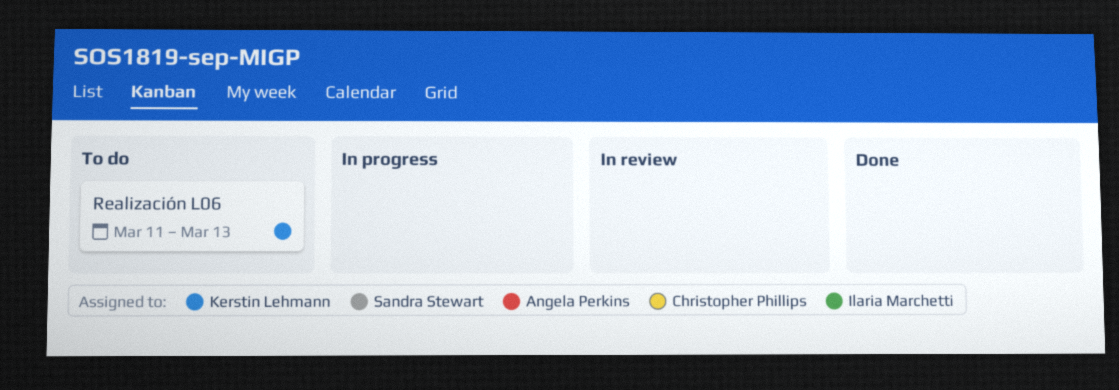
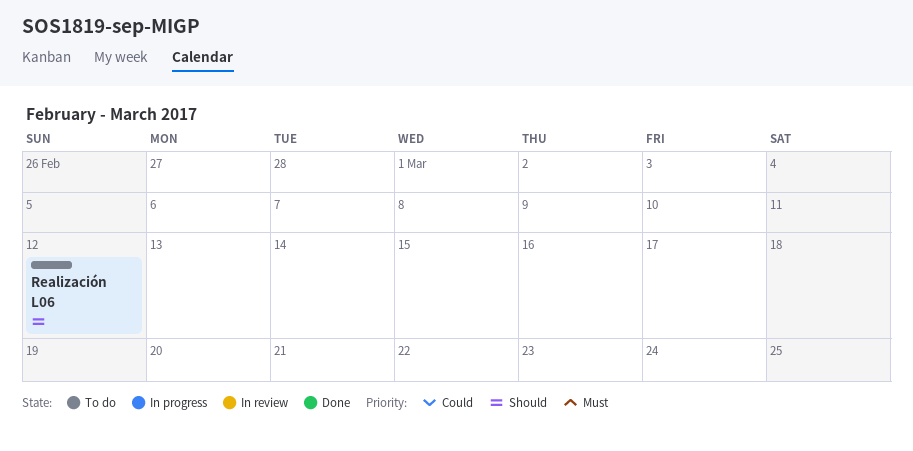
Realización L06, due: Mar 13 -> Mar 12

